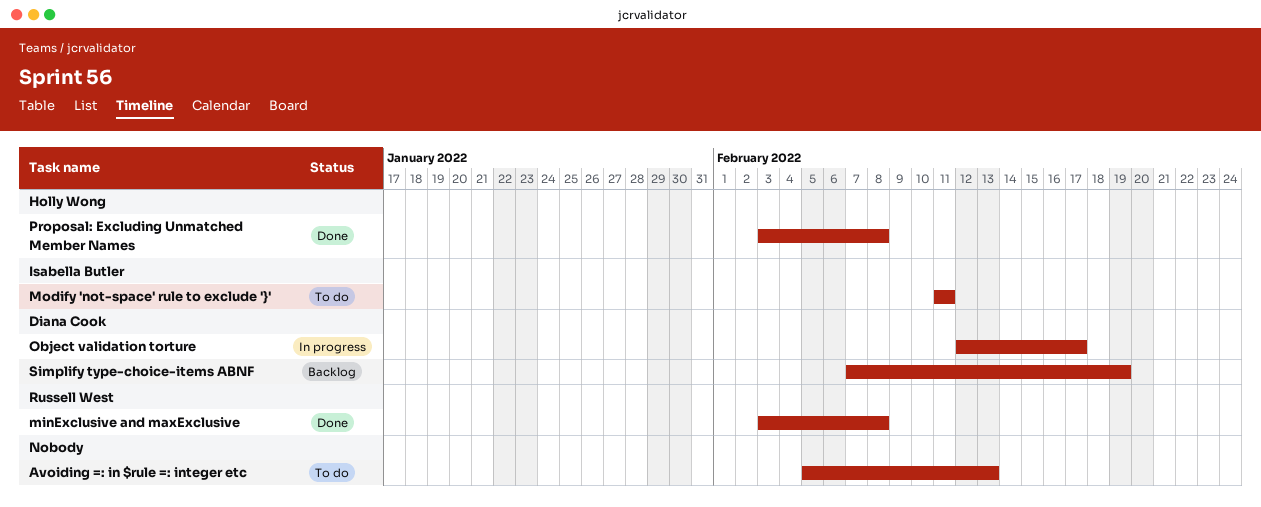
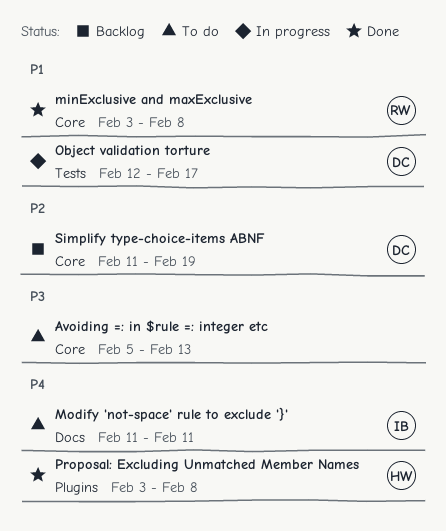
Simplify type-choice-items ABNF, start: Feb 7 -> Feb 11

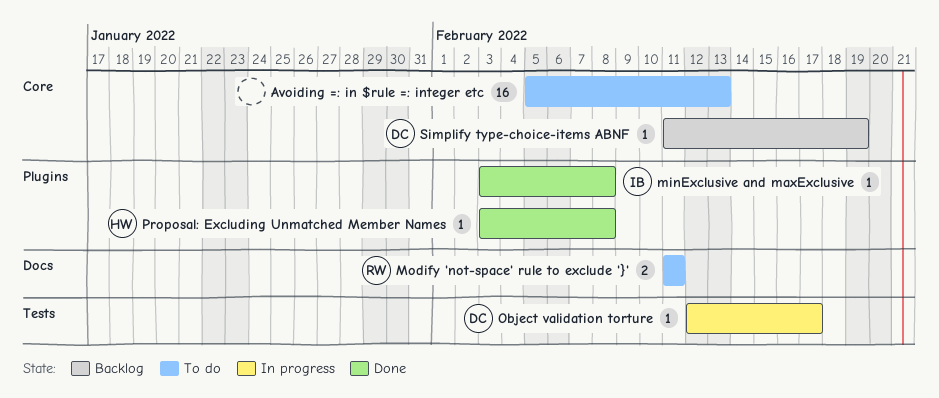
minExclusive and maxExclusive, owner: RW -> IB
minExclusive and maxExclusive, label: Core -> Plugins
Modify 'not-space' rule to exclude '}', owner: IB -> RW

